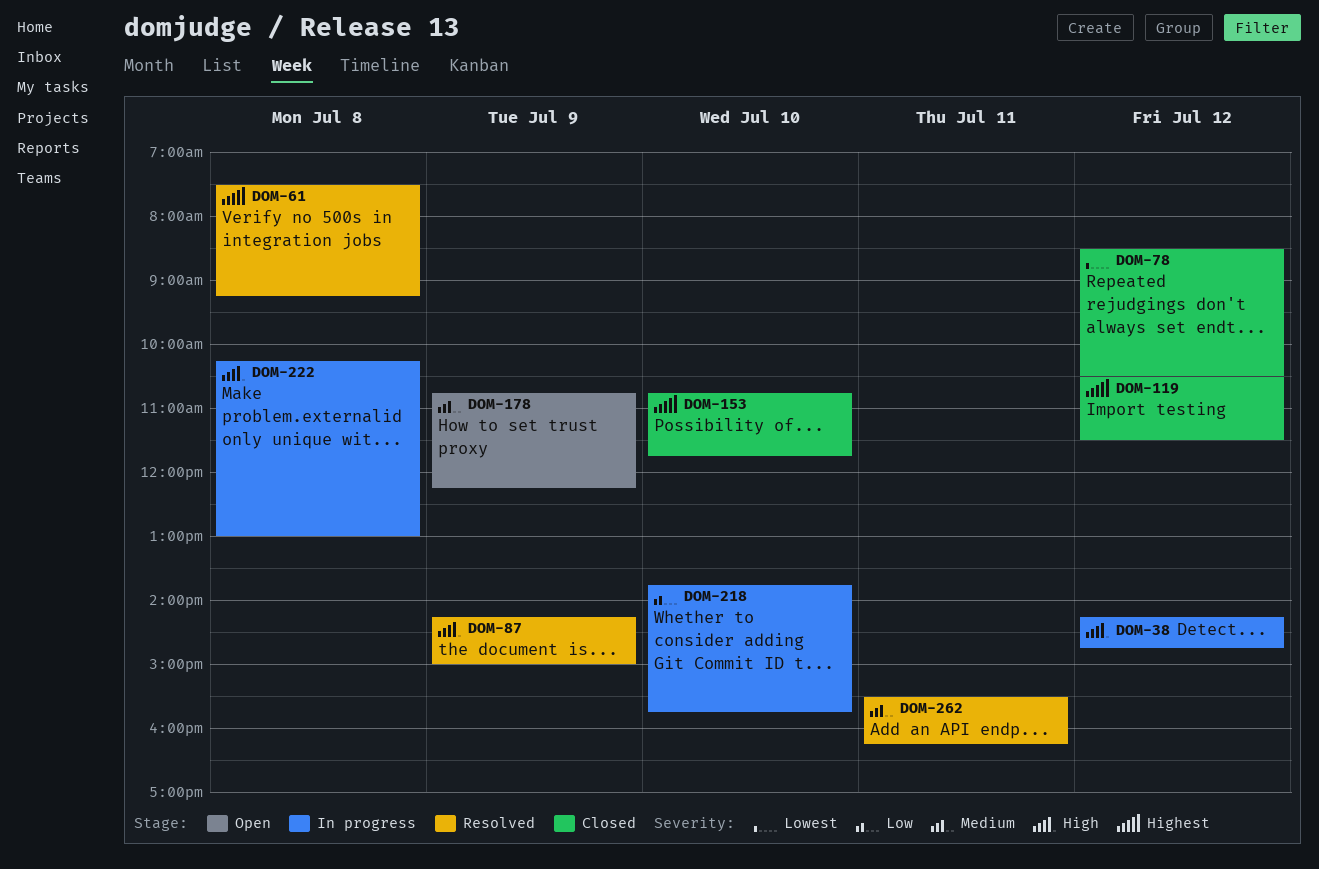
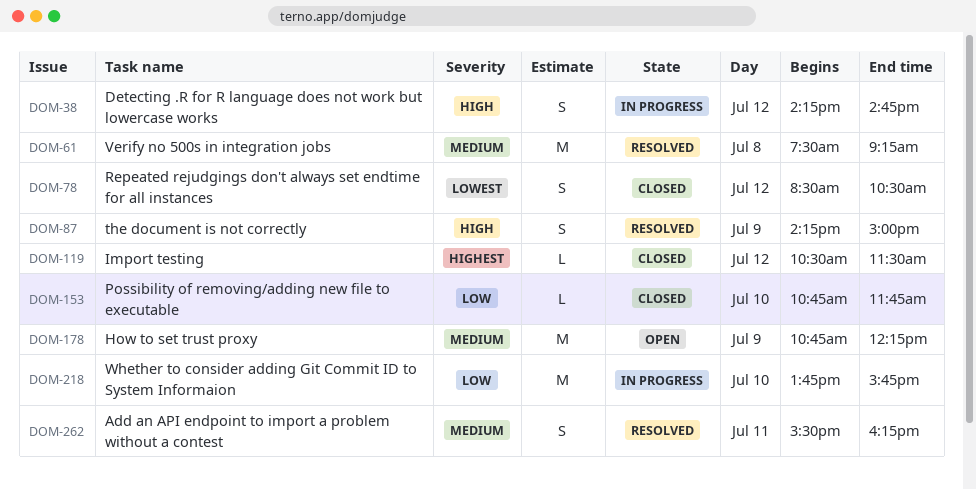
DOM-61, priority: Highest -> Medium
DOM-153, priority: Highest -> Low
DOM-222: present -> none

